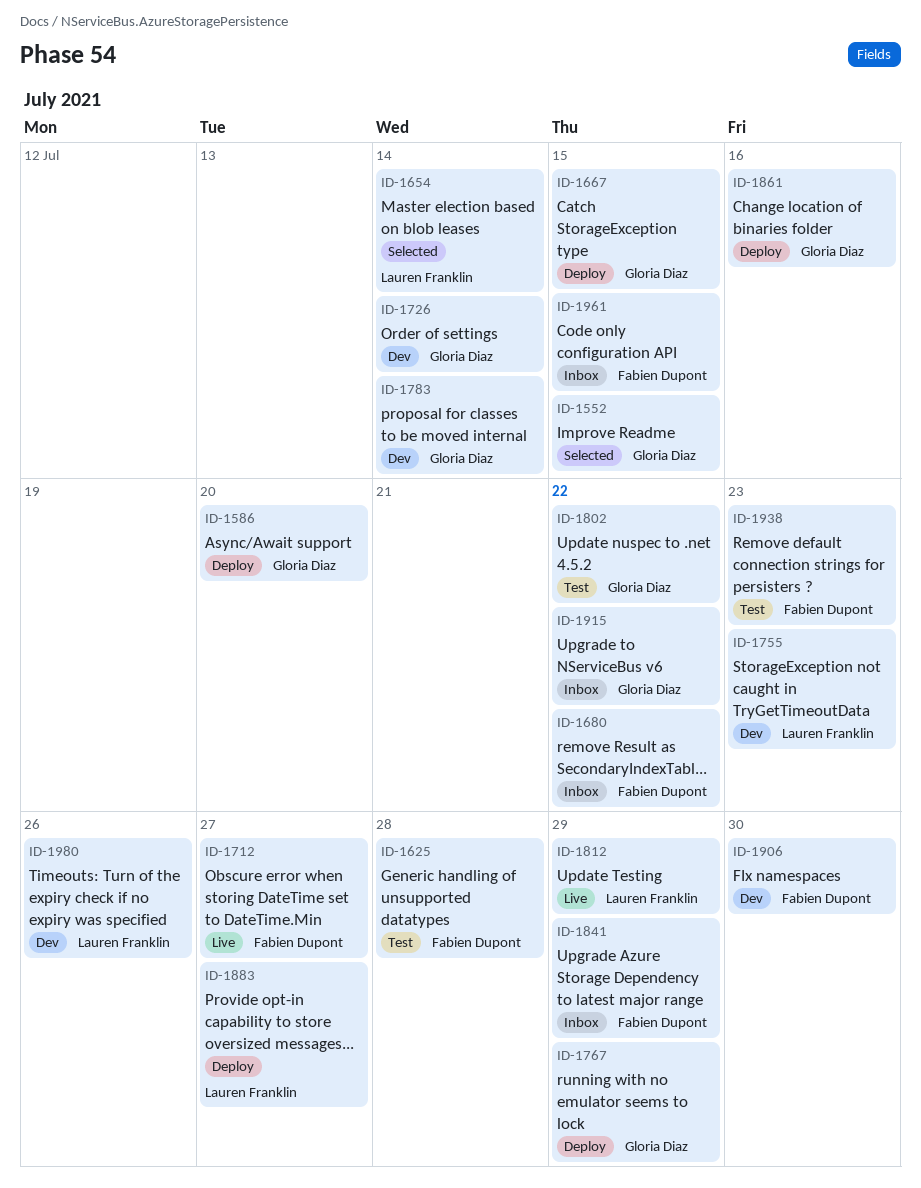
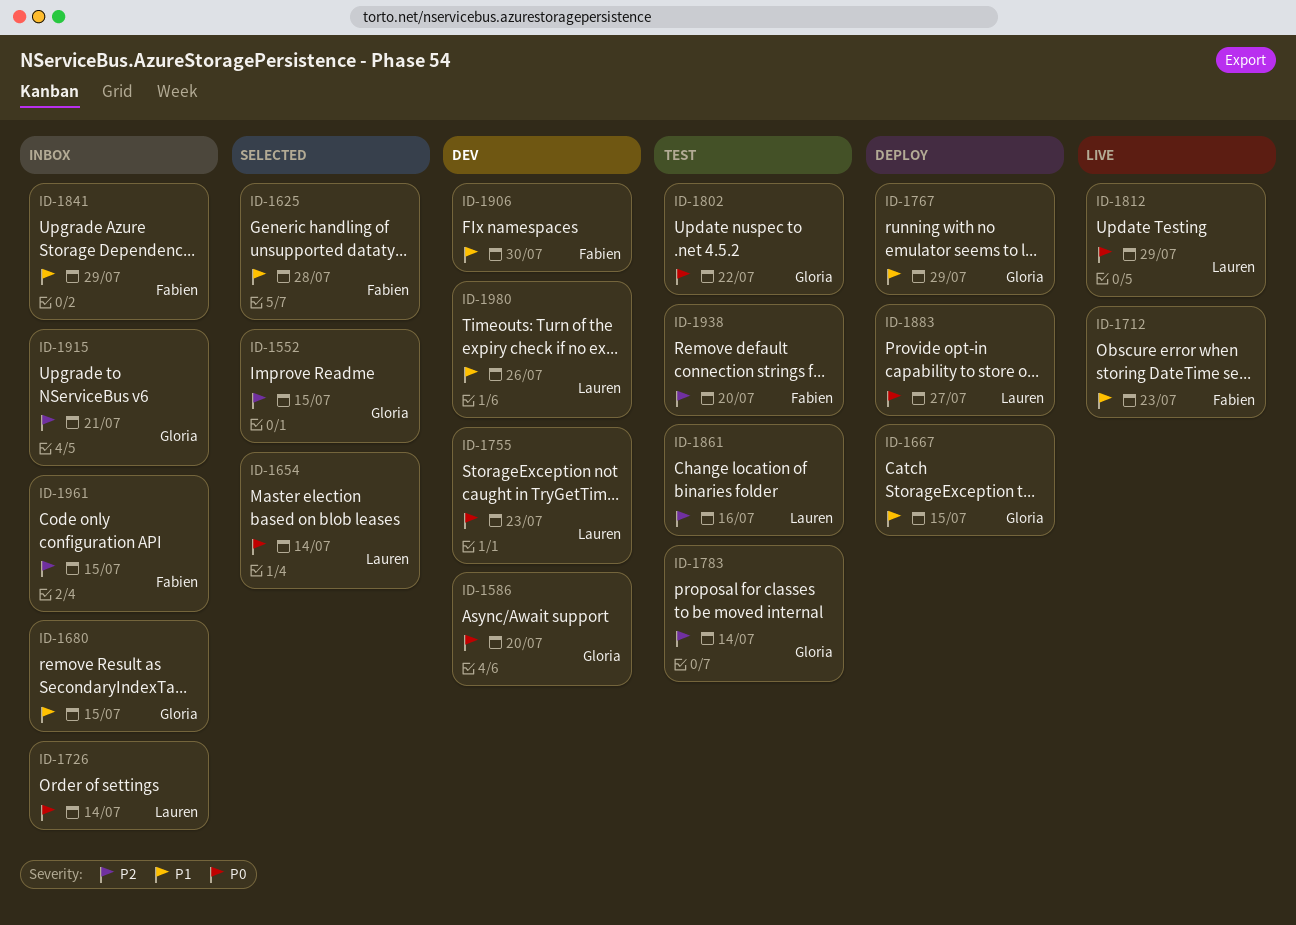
ID-1586, status: Deploy -> Dev
ID-1625, status: Test -> Selected
ID-1680, owner: Fabien Dupont -> Gloria Diaz
ID-1680, due: Jul 22 -> Jul 15
ID-1712, due: Jul 27 -> Jul 23
ID-1726, status: Dev -> Inbox
ID-1726, owner: Gloria Diaz -> Lauren Franklin
ID-1783, status: Dev -> Test
ID-1861, status: Deploy -> Test
ID-1861, owner: Gloria Diaz -> Lauren Franklin
ID-1915, due: Jul 22 -> Jul 21
ID-1938, due: Jul 23 -> Jul 20

